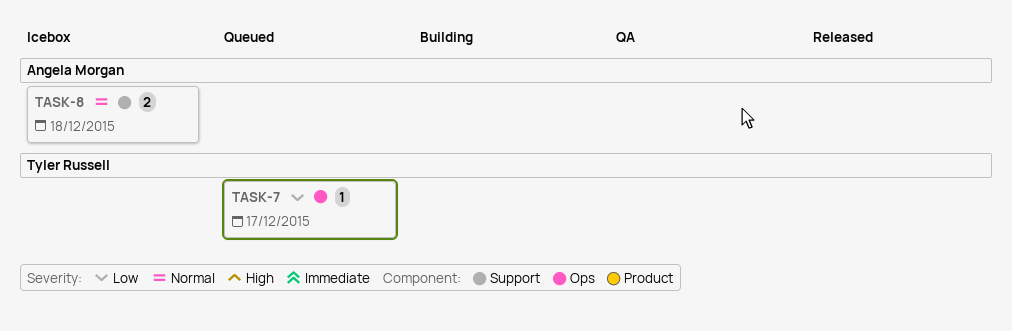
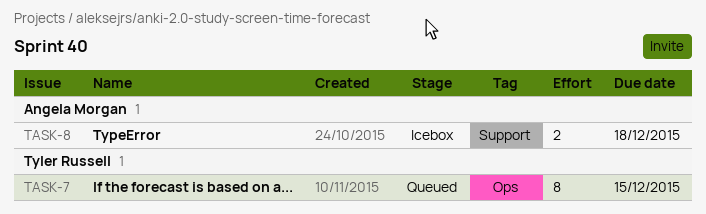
TASK-7, estimate: 1 -> 8
TASK-7, due: Dec 17 -> Dec 15

